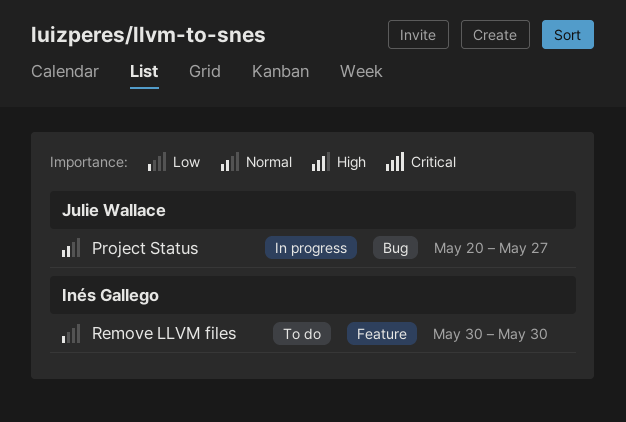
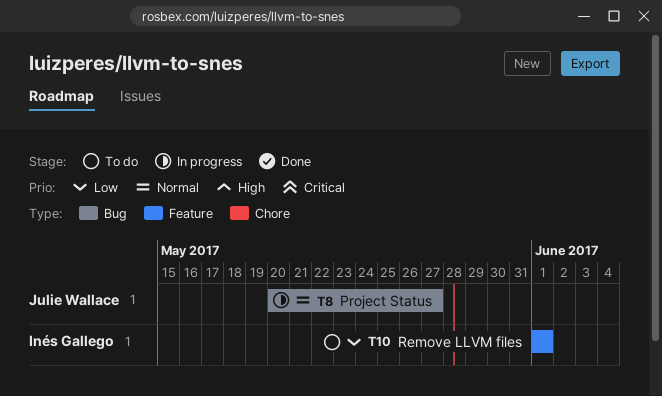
Remove LLVM files, start: May 30 -> Jun 1
Remove LLVM files, due: May 30 -> Jun 1

